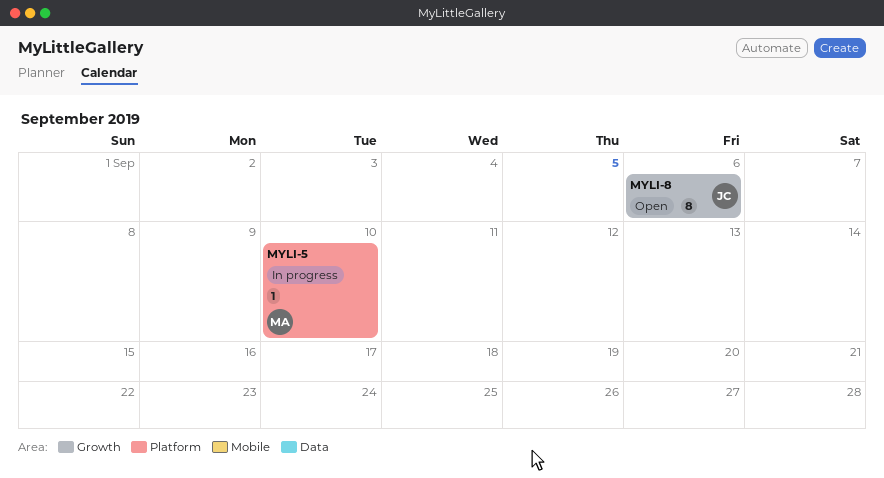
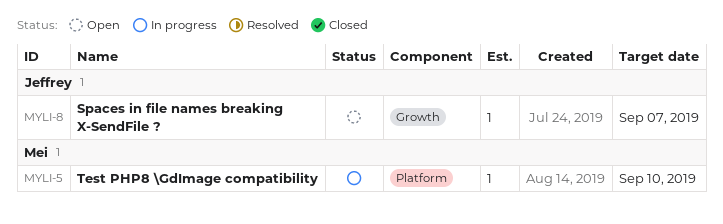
MYLI-8, estimate: 8 -> 1
MYLI-8, due: Sep 6 -> Sep 7

